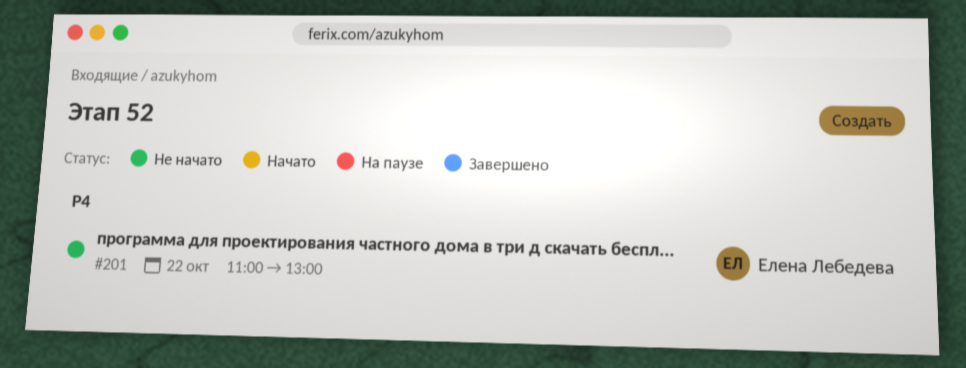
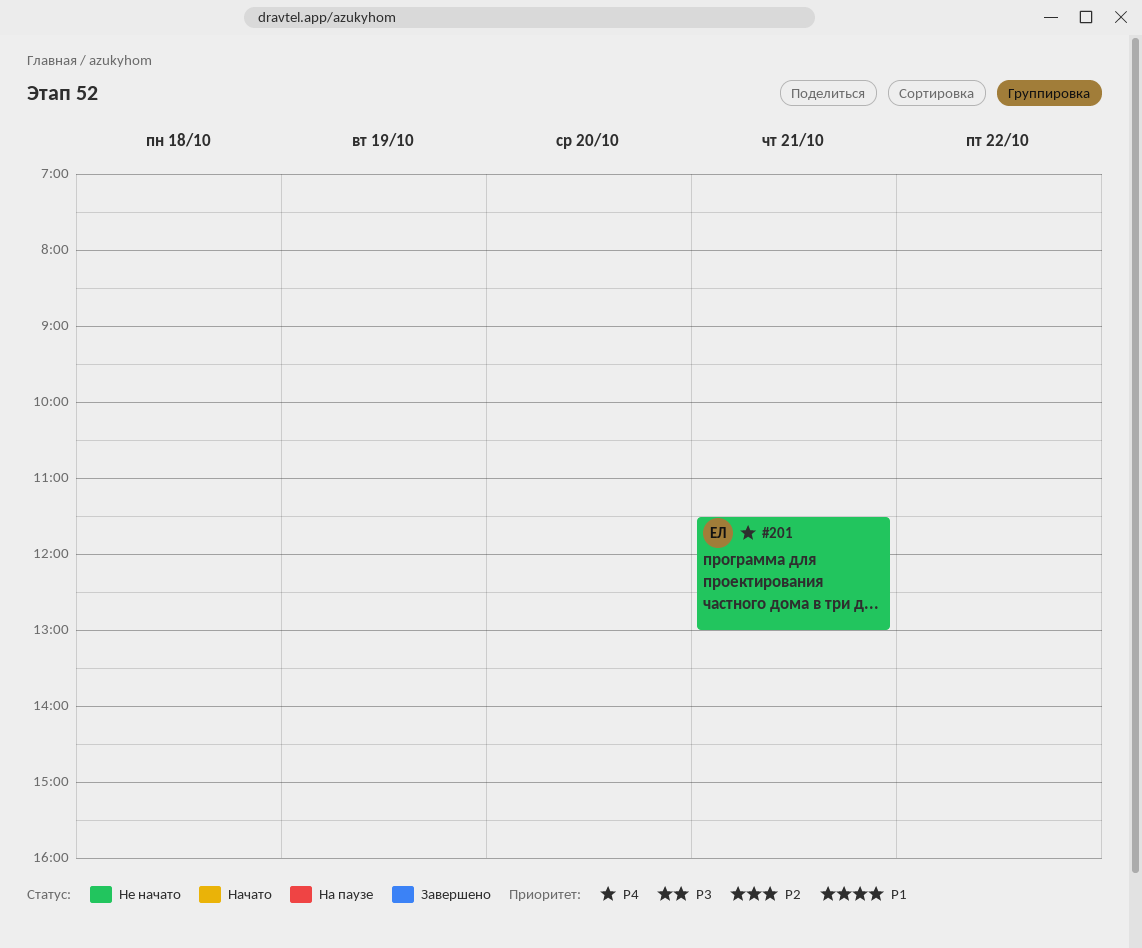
#201, day: Oct 22 -> Oct 21
#201, begins: 11:00 -> 11:30

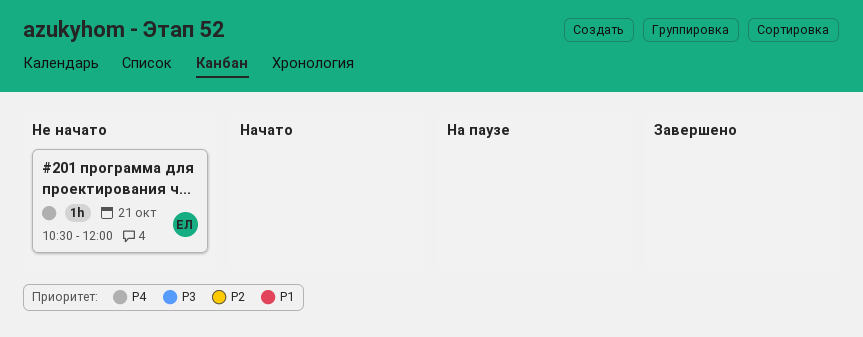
#201, begins: 11:30 -> 10:30
#201, ends: 13:00 -> 12:00

